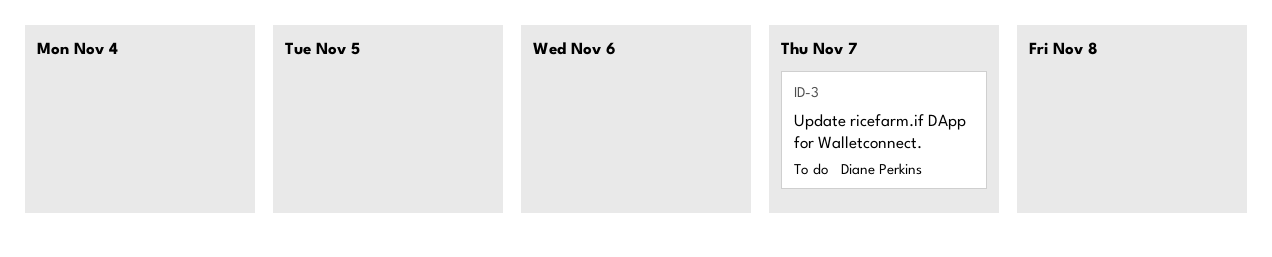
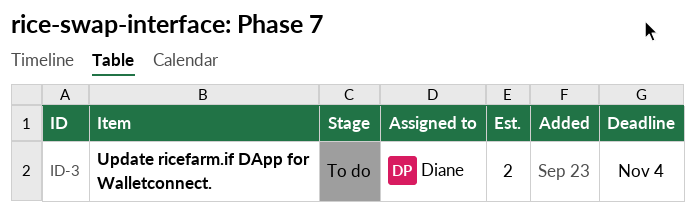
ID-3, due: Nov 7 -> Nov 4

